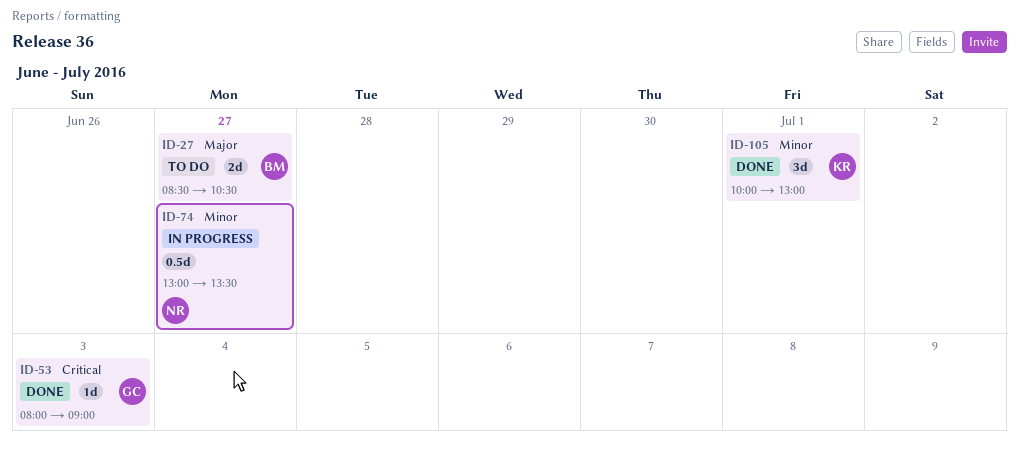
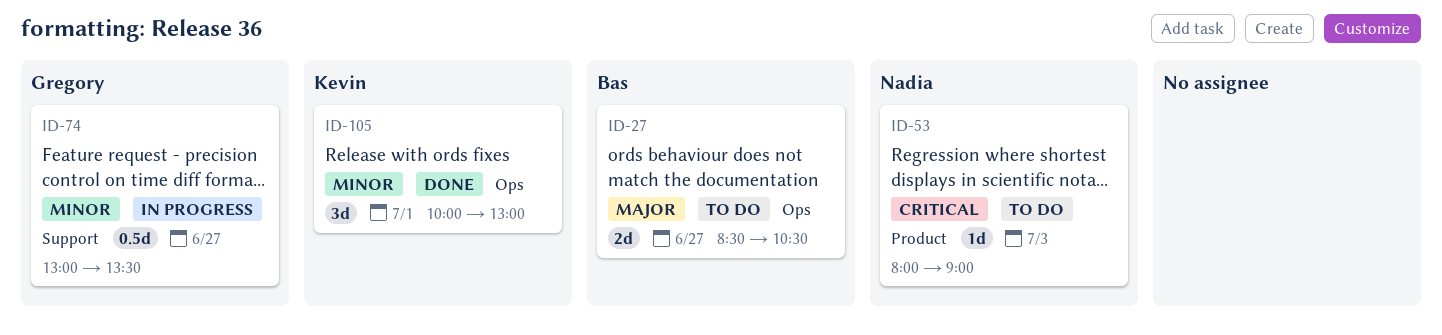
ID-53, status: Done -> To do
ID-53, owner: Gregory -> Nadia
ID-74, owner: Nadia -> Gregory

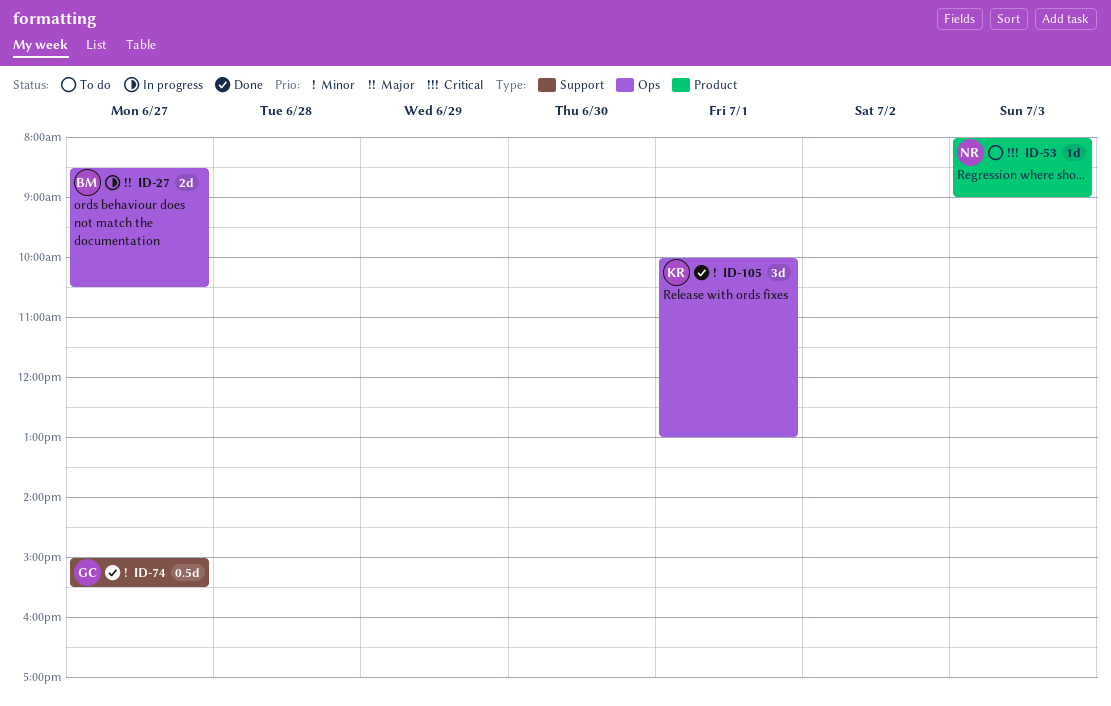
ID-27, status: To do -> In progress
ID-74, status: In progress -> Done
ID-74, begins: 13:00 -> 15:00
ID-74, ends: 13:30 -> 15:30

